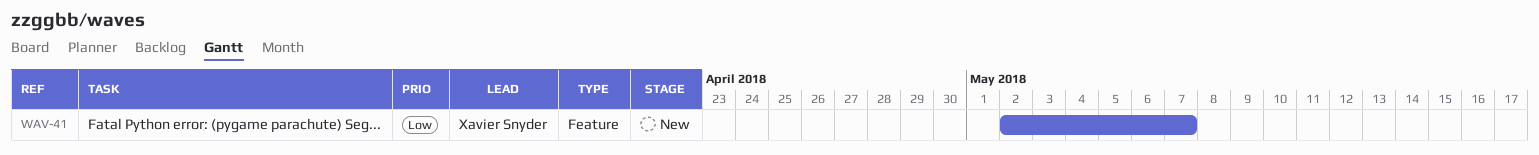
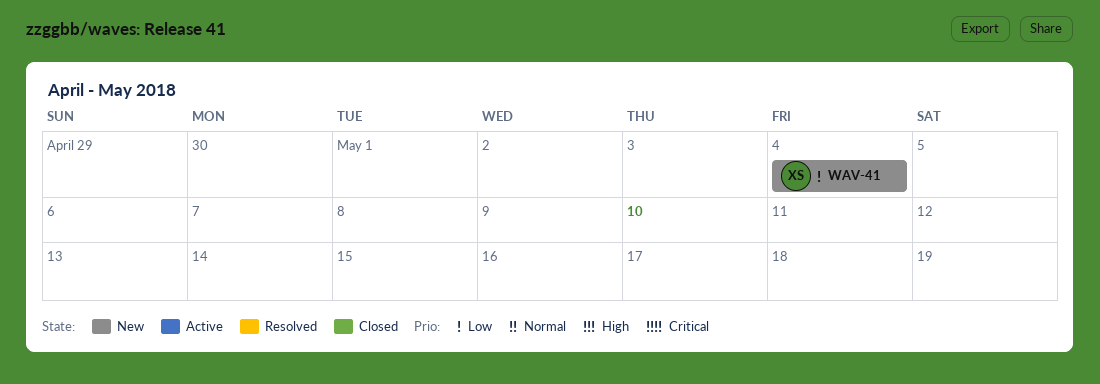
WAV-41, start: May 2 -> May 4
WAV-41, due: May 7 -> May 4

